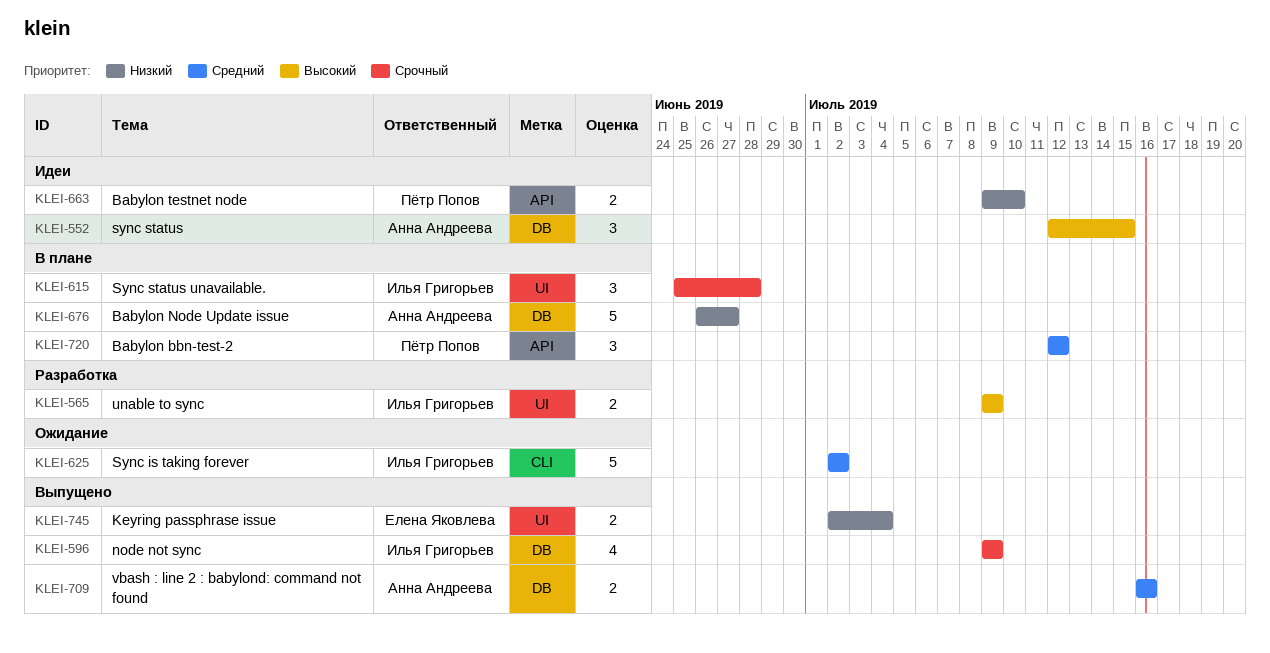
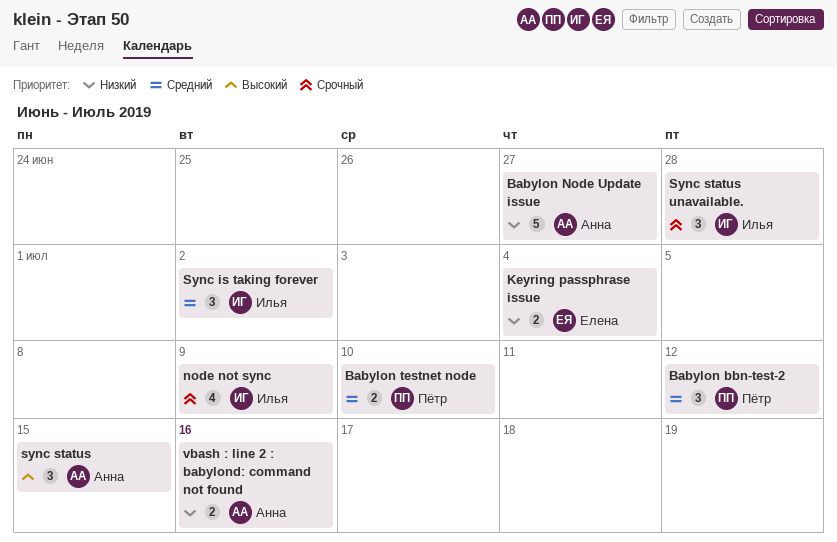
Babylon testnet node, priority: Низкий -> Средний
Sync is taking forever, estimate: 5 -> 3
unable to sync: present -> none
vbash : line 2 : babylond: command not found, priority: Средний -> Низкий

